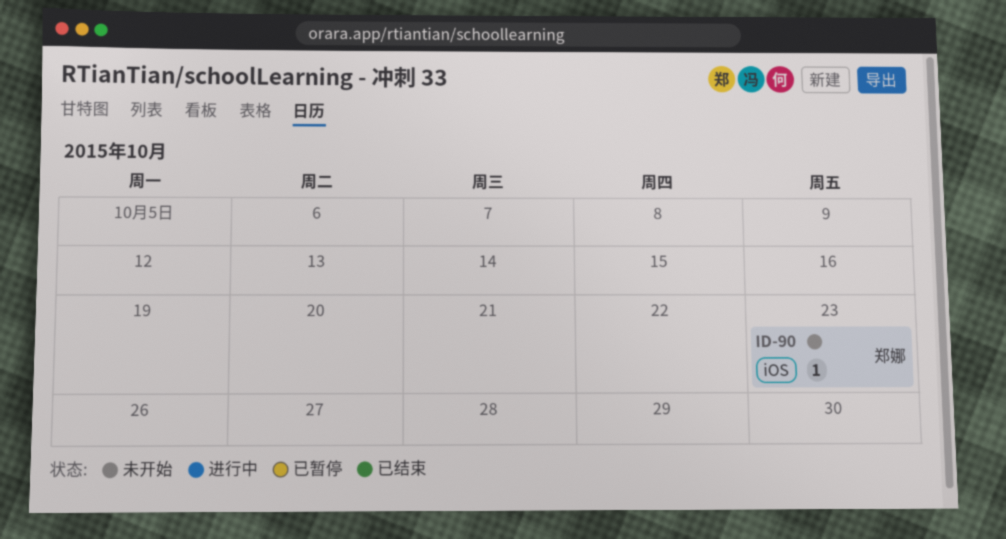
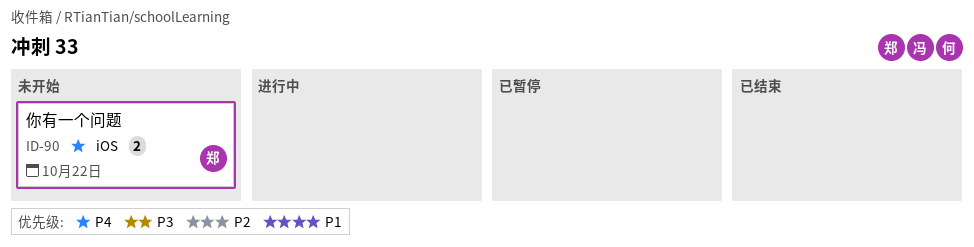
ID-90, estimate: 1 -> 2
ID-90, due: Oct 23 -> Oct 22

